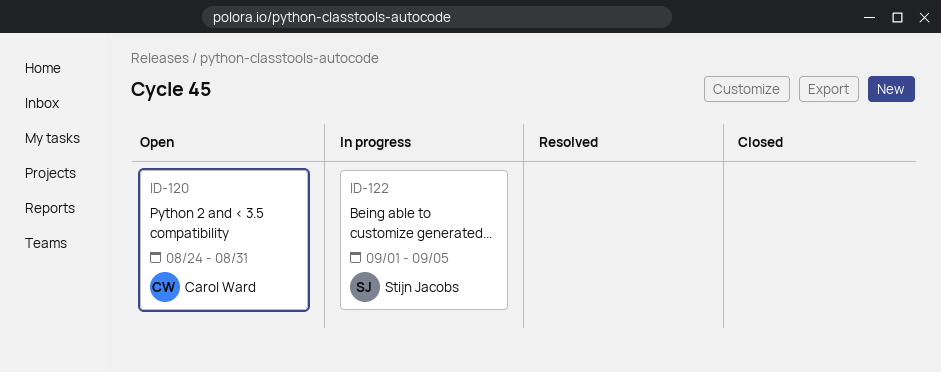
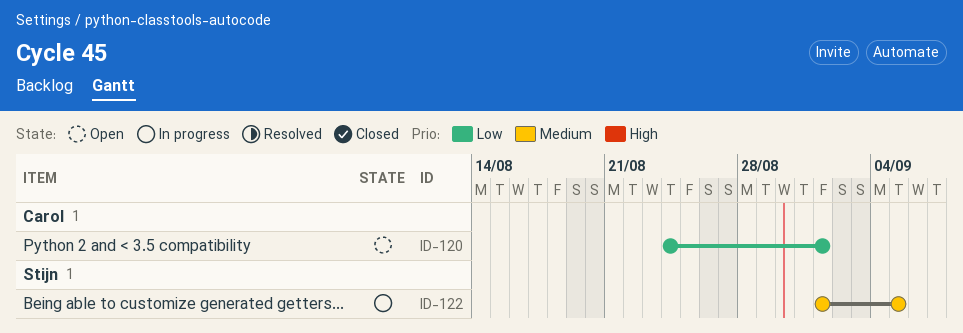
ID-120, due: Aug 31 -> Sep 1

